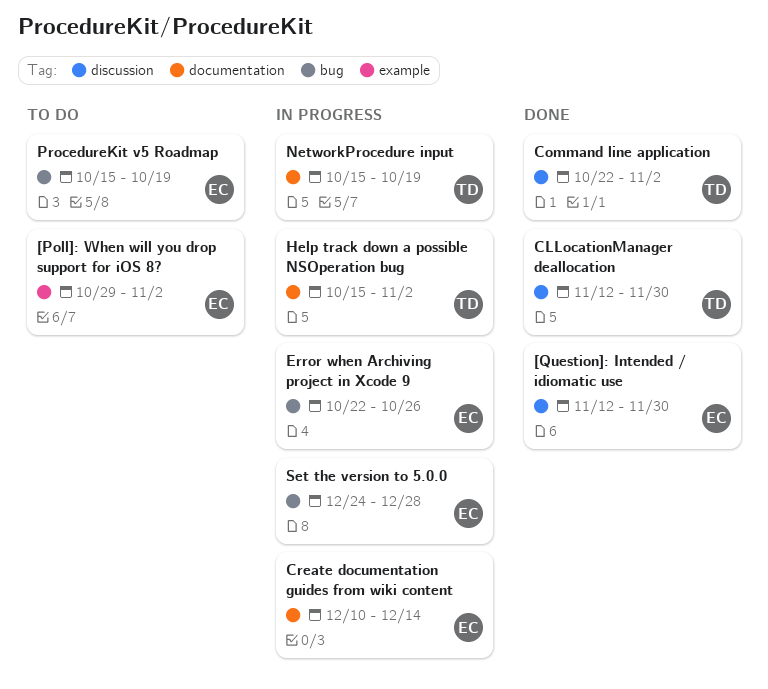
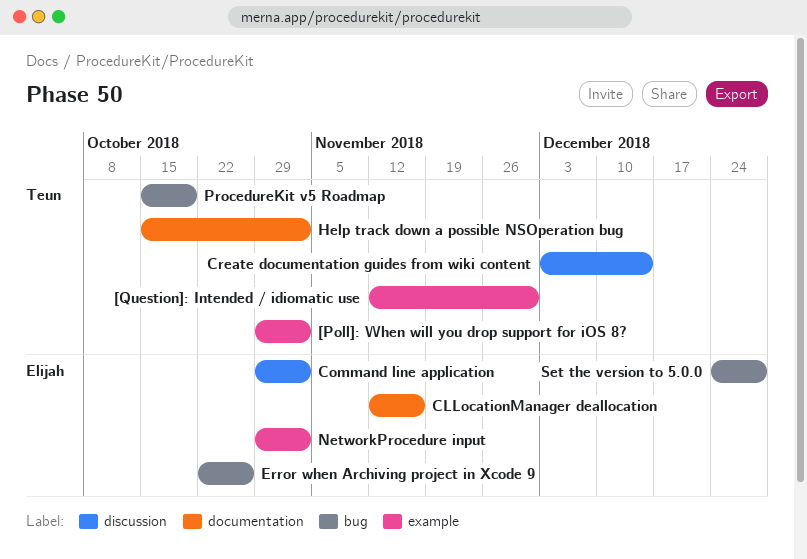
[Poll]: When will you drop support for iOS 8?, owner: Elijah -> Teun
[Question]: Intended / idiomatic use, owner: Elijah -> Teun
[Question]: Intended / idiomatic use, label: discussion -> example
CLLocationManager deallocation, owner: Teun -> Elijah
CLLocationManager deallocation, label: discussion -> documentation
CLLocationManager deallocation, due: Nov 30 -> Nov 16
Command line application, owner: Teun -> Elijah
Command line application, start: Oct 22 -> Oct 29
Create documentation guides from wiki content, owner: Elijah -> Teun
Create documentation guides from wiki content, label: documentation -> discussion
Create documentation guides from wiki content, start: Dec 10 -> Dec 3
NetworkProcedure input, owner: Teun -> Elijah
NetworkProcedure input, label: documentation -> example
NetworkProcedure input, start: Oct 15 -> Oct 29
NetworkProcedure input, due: Oct 19 -> Nov 2
ProcedureKit v5 Roadmap, owner: Elijah -> Teun

